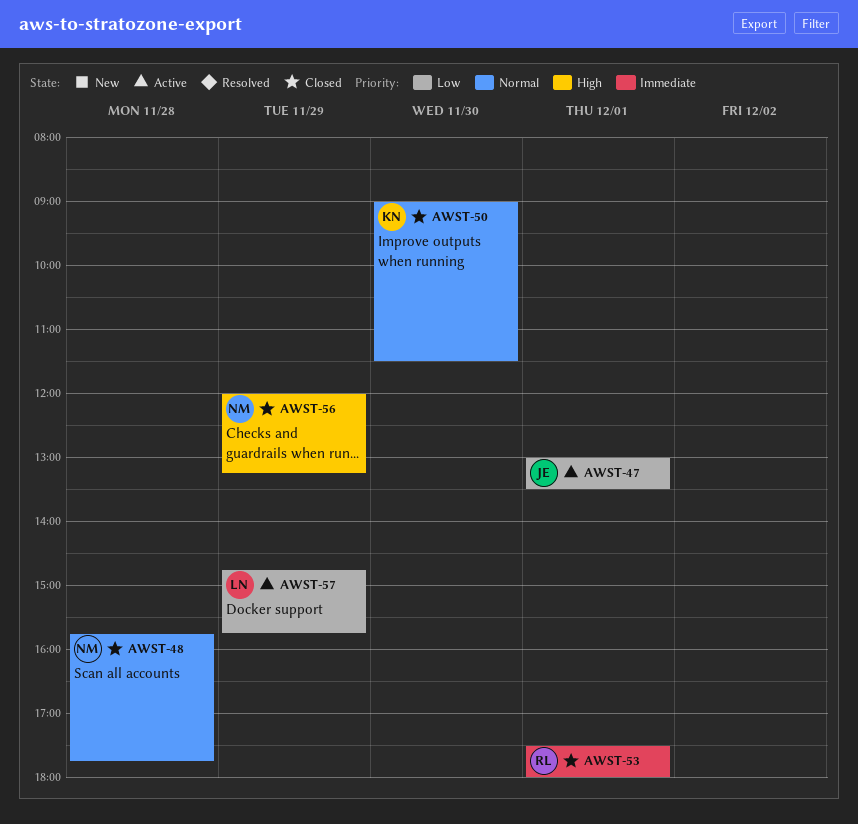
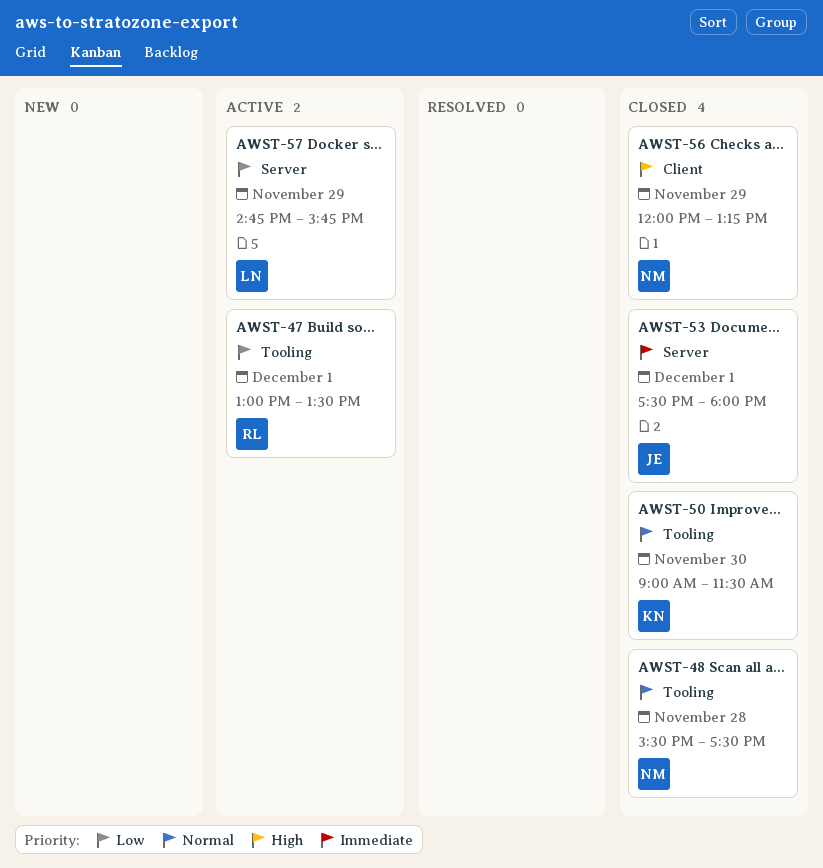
AWST-47, owner: JE -> RL
AWST-48, begins: 15:45 -> 15:30
AWST-48, ends: 17:45 -> 17:30
AWST-53, owner: RL -> JE

